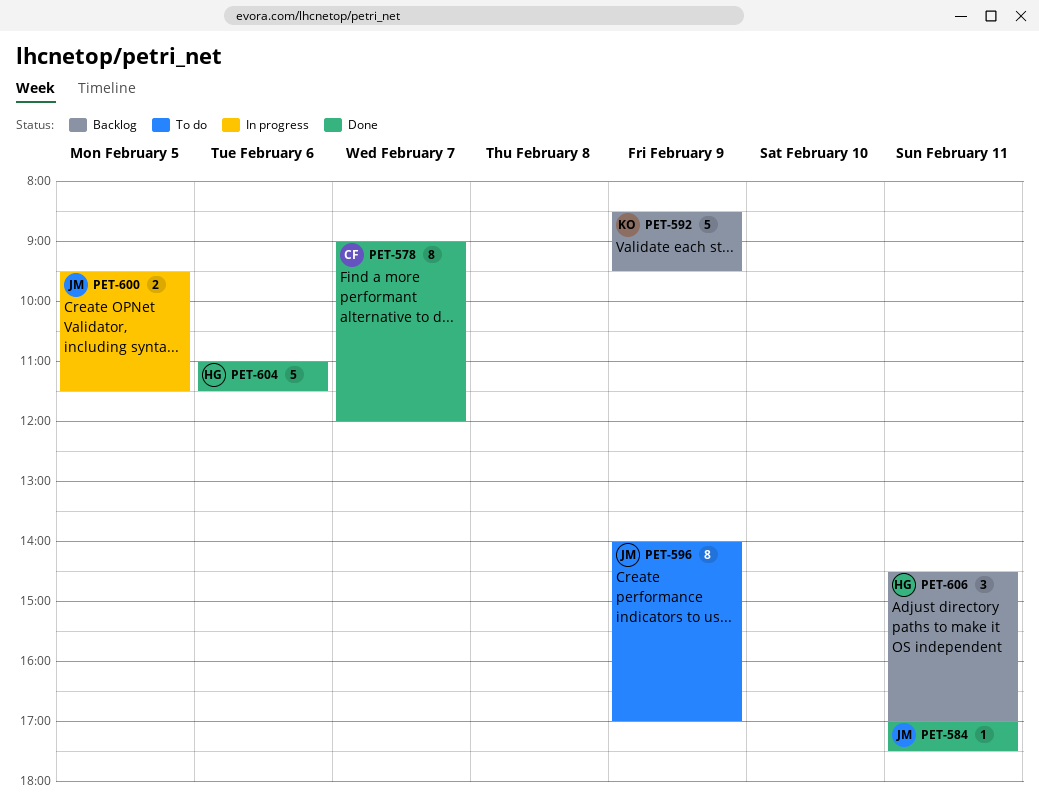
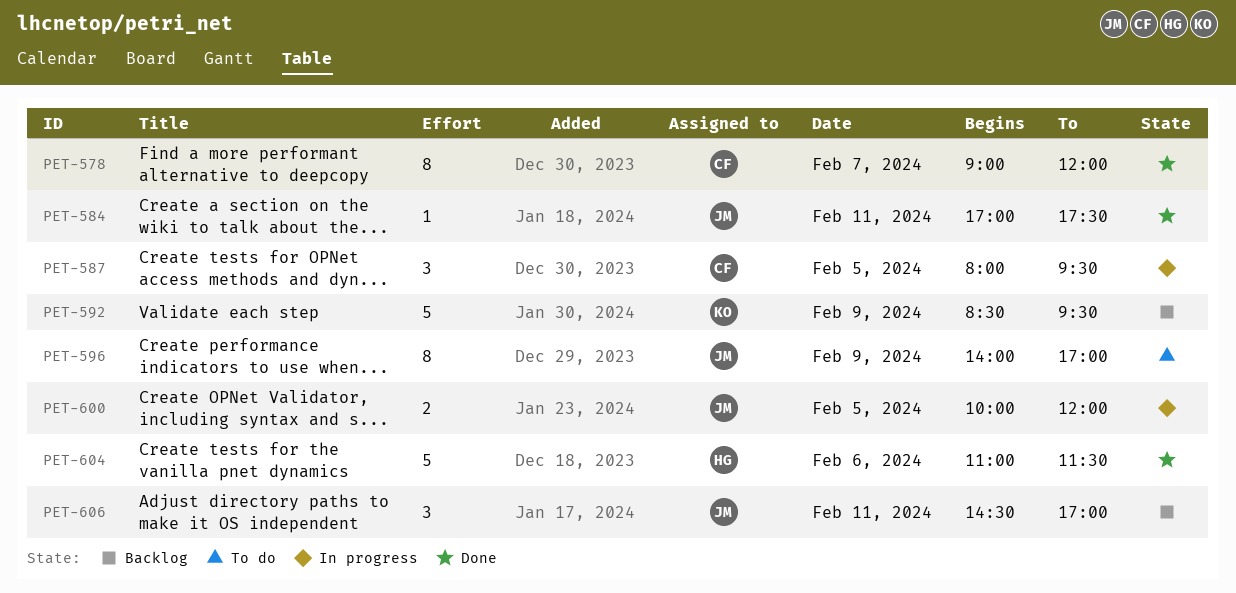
PET-587: none -> present
PET-600, begins: 09:30 -> 10:00
PET-600, ends: 11:30 -> 12:00
PET-606, owner: HG -> JM

